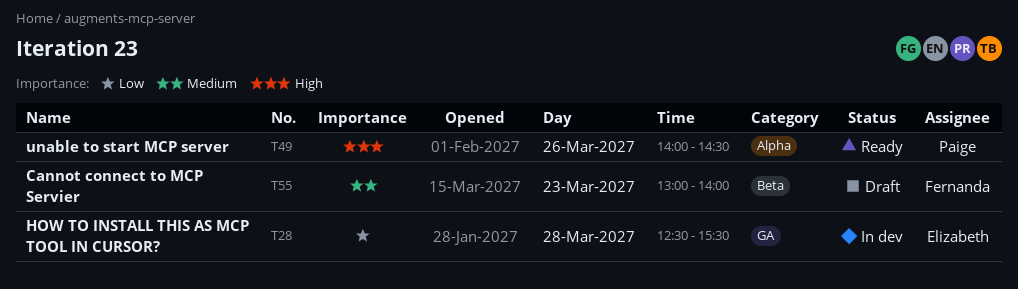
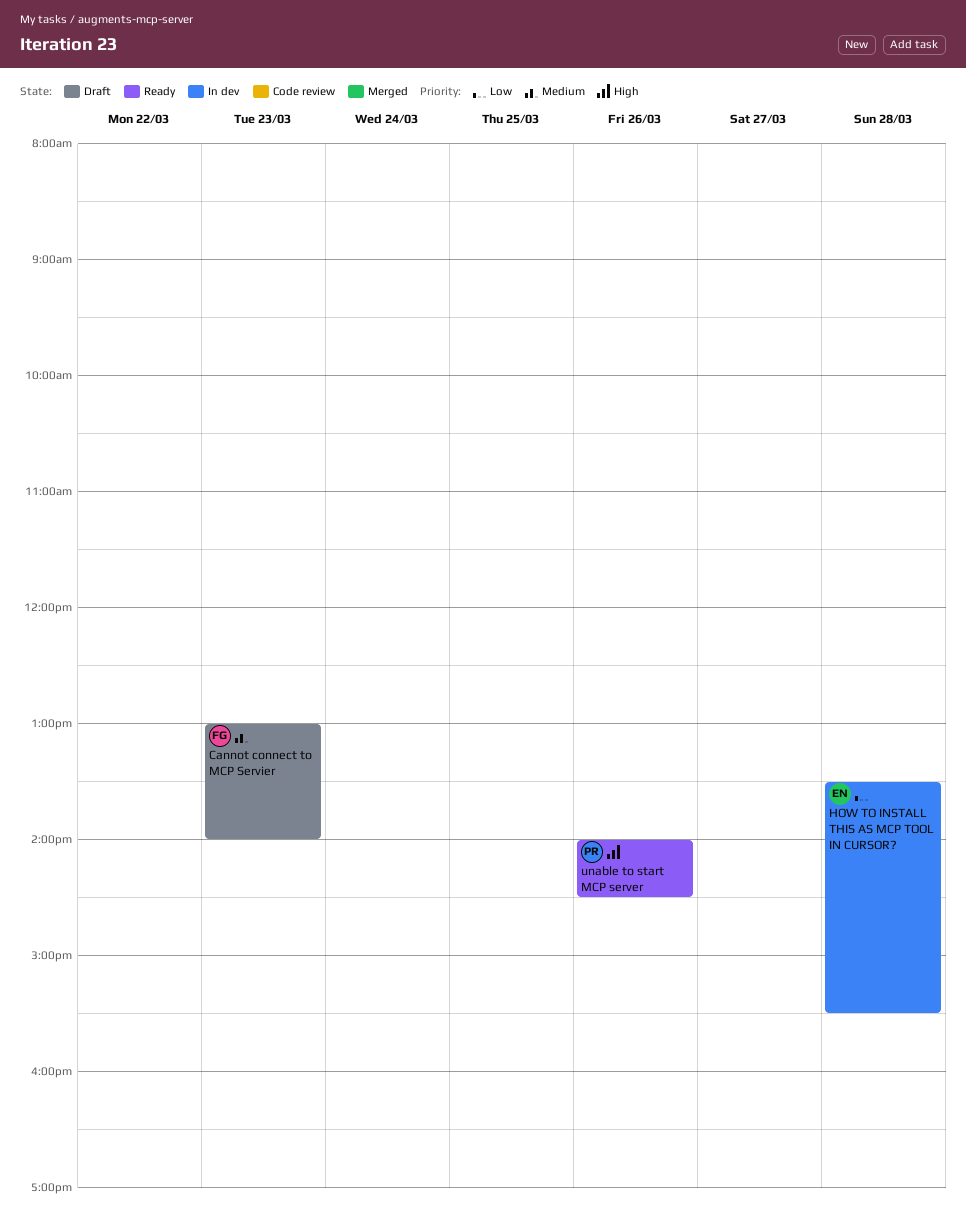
HOW TO INSTALL THIS AS MCP TOOL IN CURSOR?, begins: 12:30 -> 13:30

